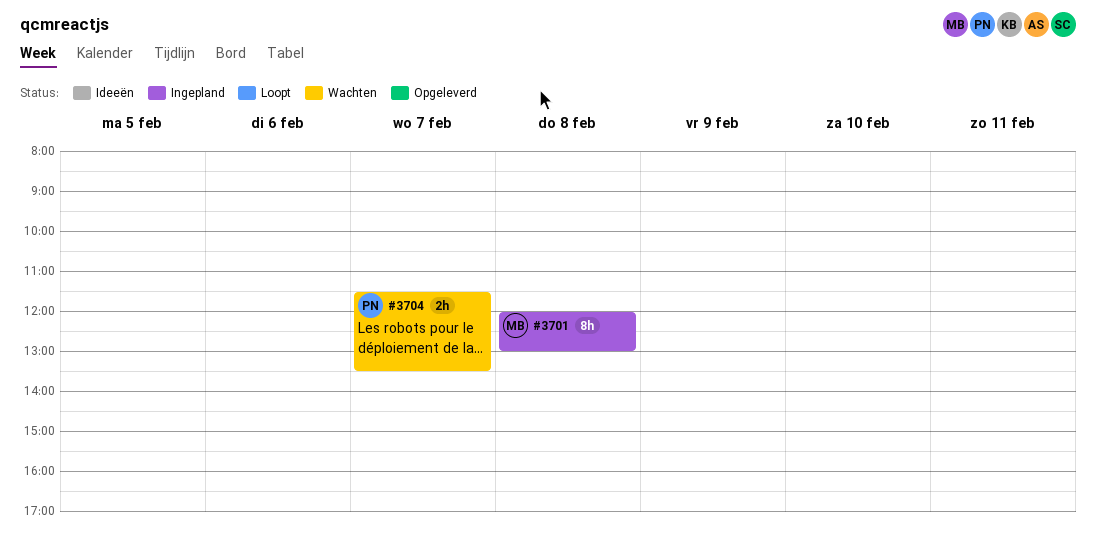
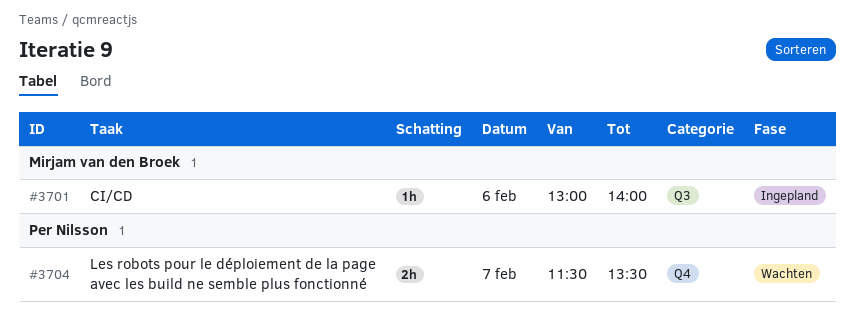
#3701, estimate: 8h -> 1h
#3701, day: Feb 8 -> Feb 6
#3701, begins: 12:00 -> 13:00
#3701, ends: 13:00 -> 14:00

